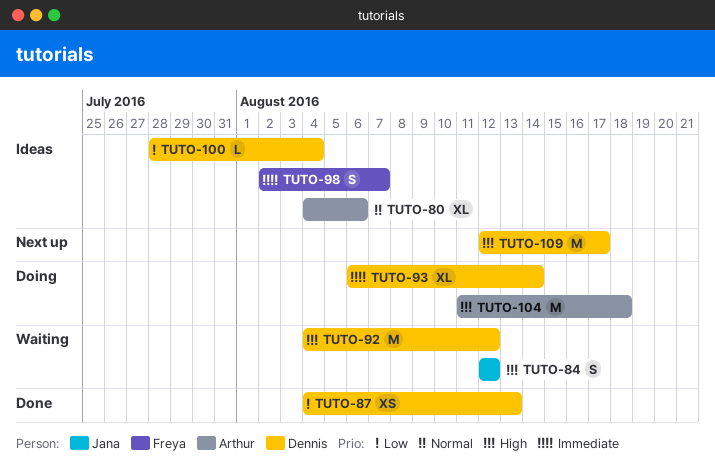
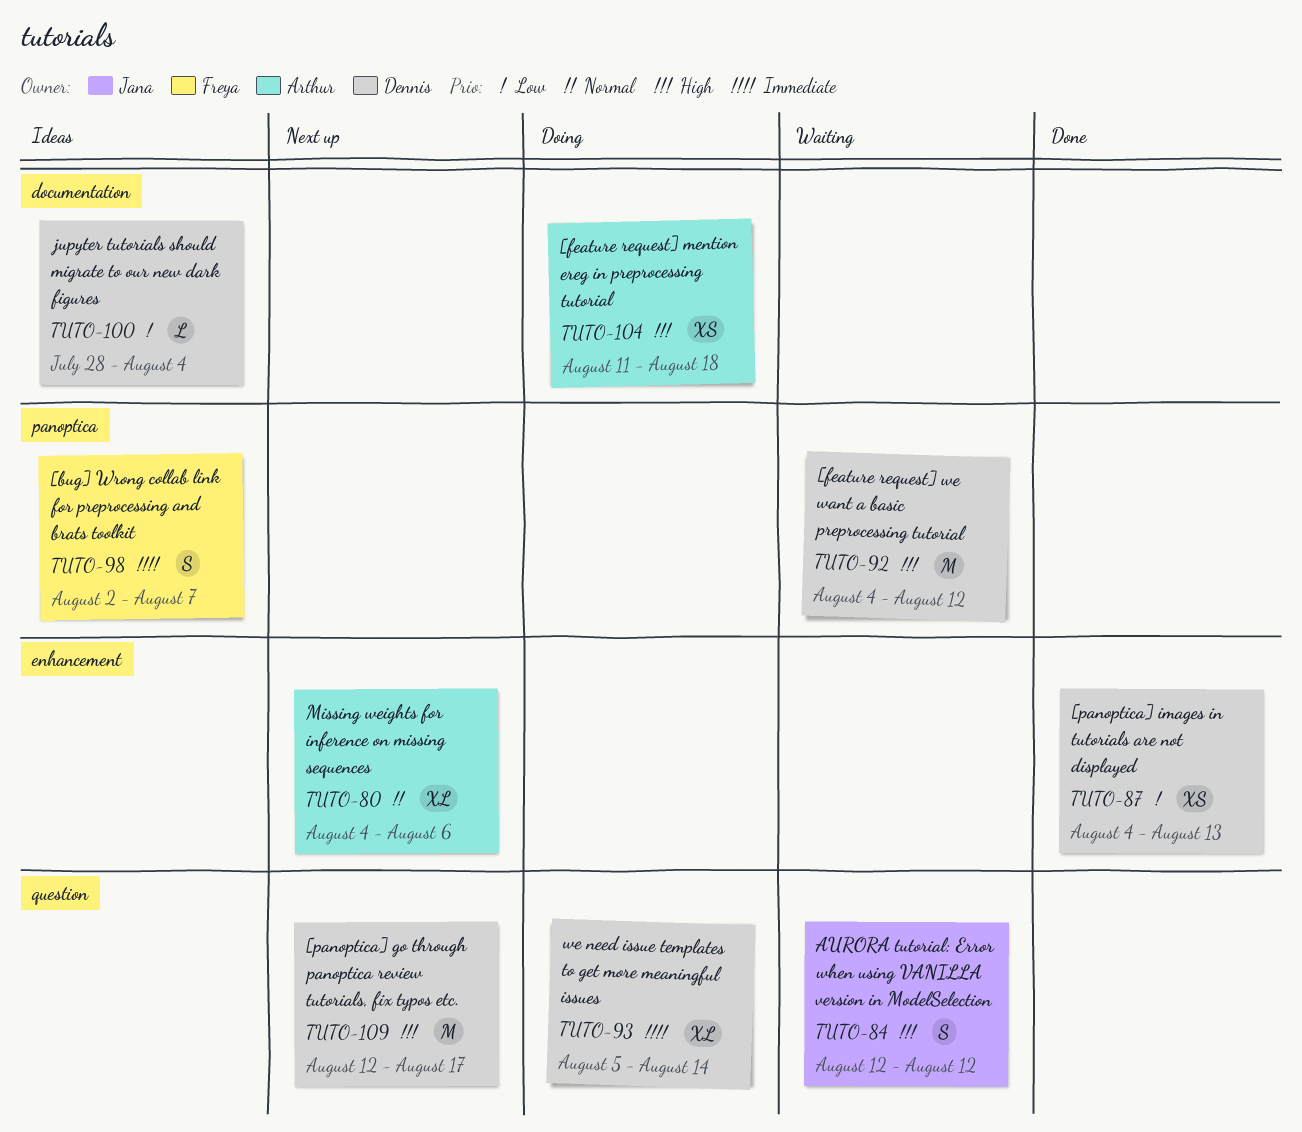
TUTO-80, status: Ideas -> Next up
TUTO-93, start: Aug 6 -> Aug 5
TUTO-104, estimate: M -> XS

